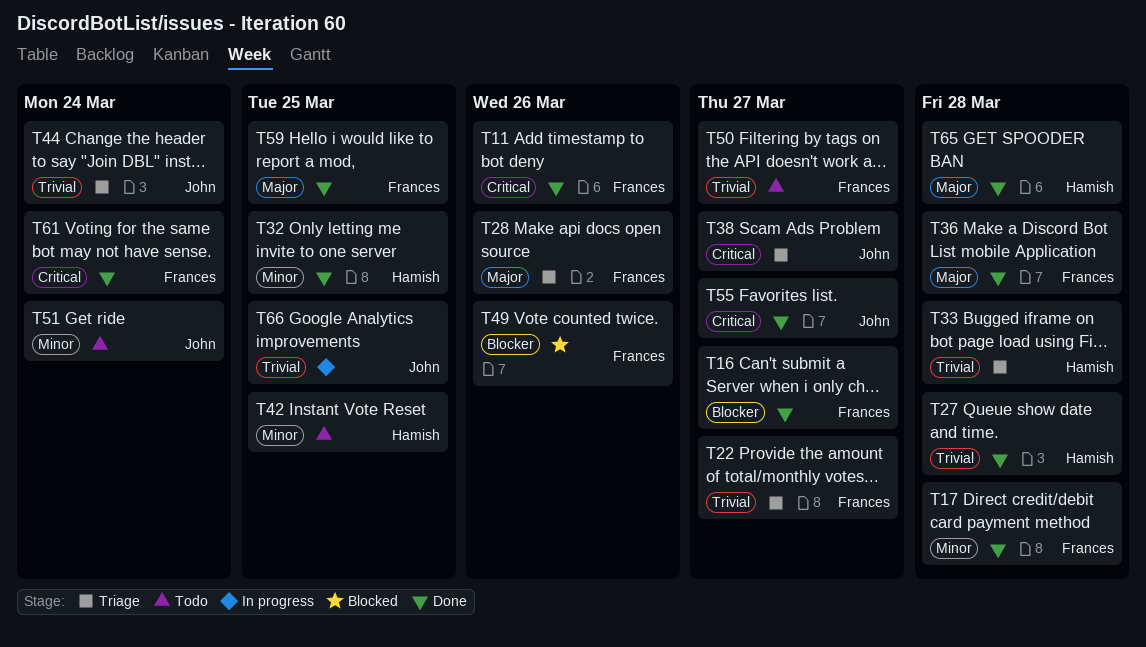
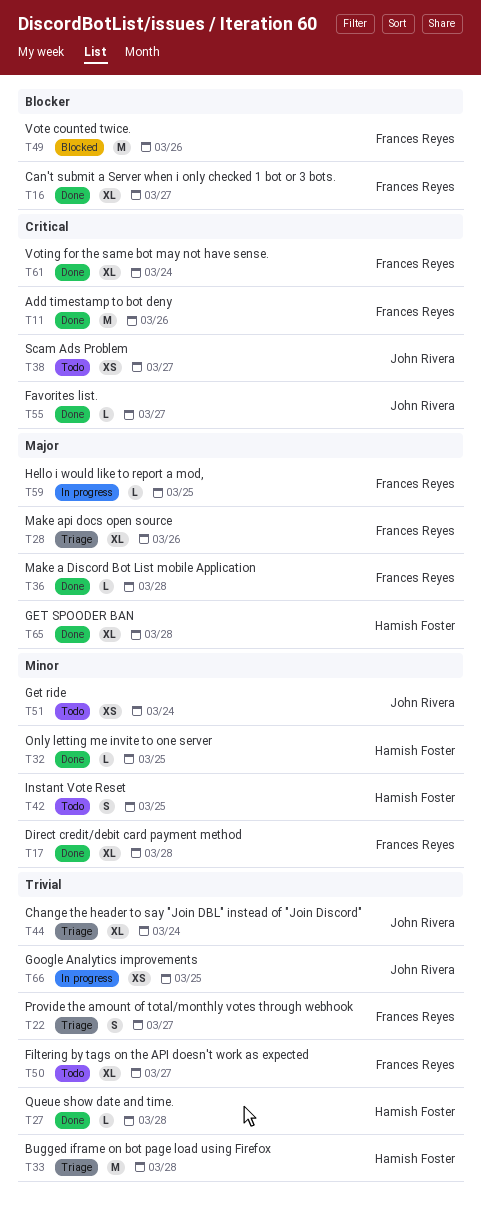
T38, status: Triage -> Todo
T59, status: Done -> In progress

